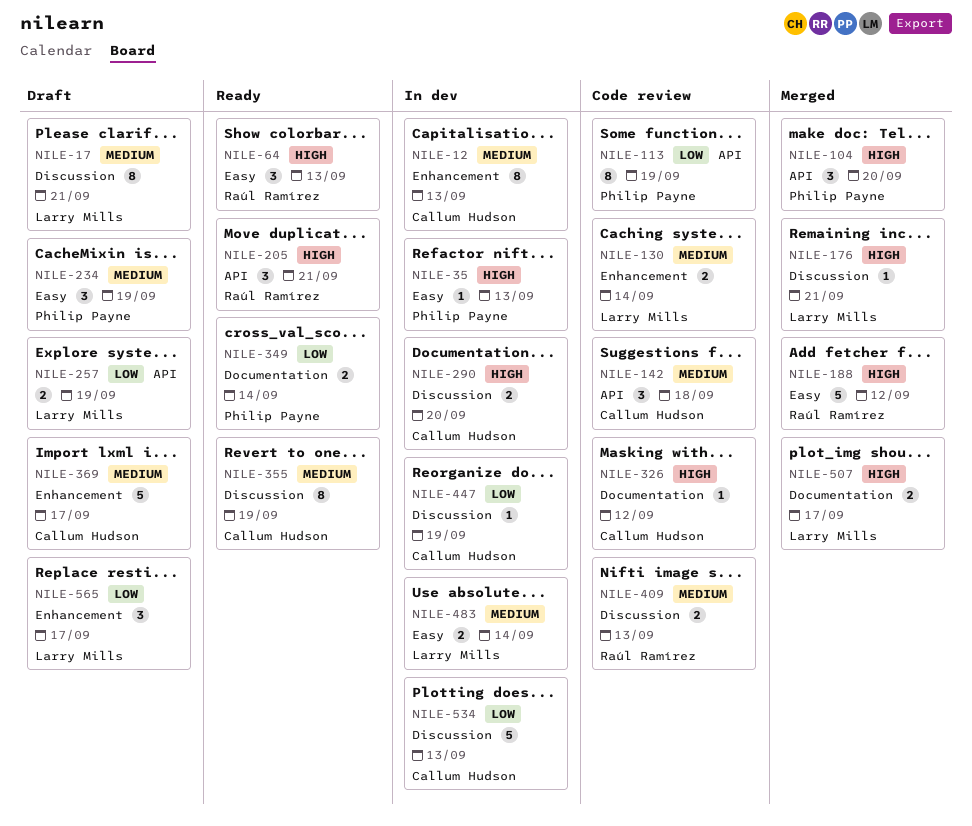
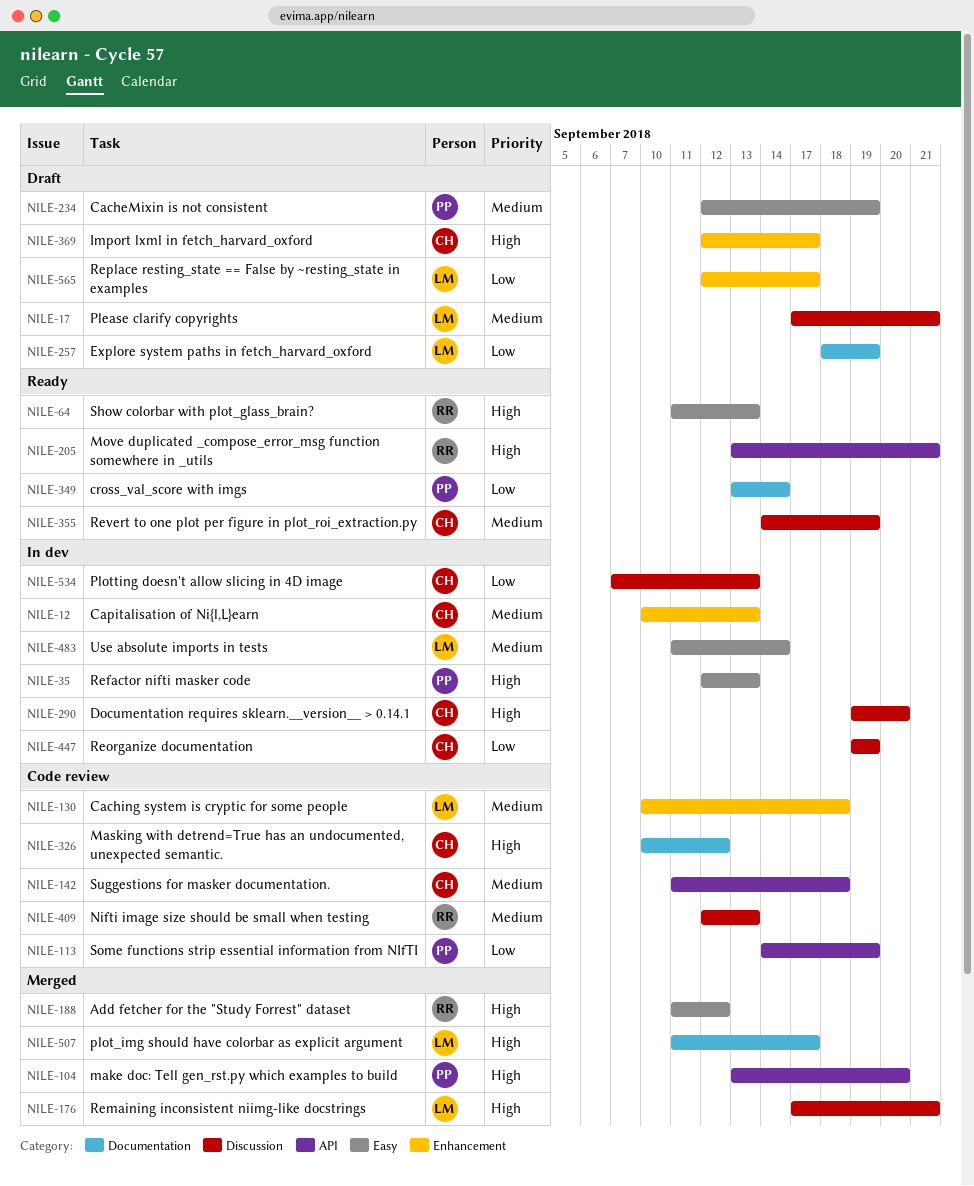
NILE-130, due: Sep 14 -> Sep 18
NILE-257, label: API -> Documentation
NILE-369, priority: Medium -> High

